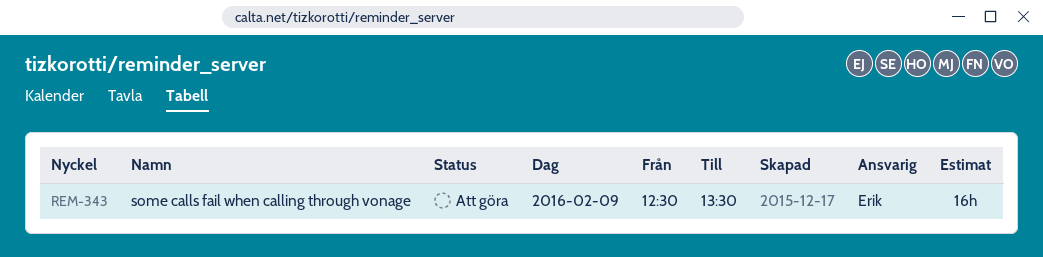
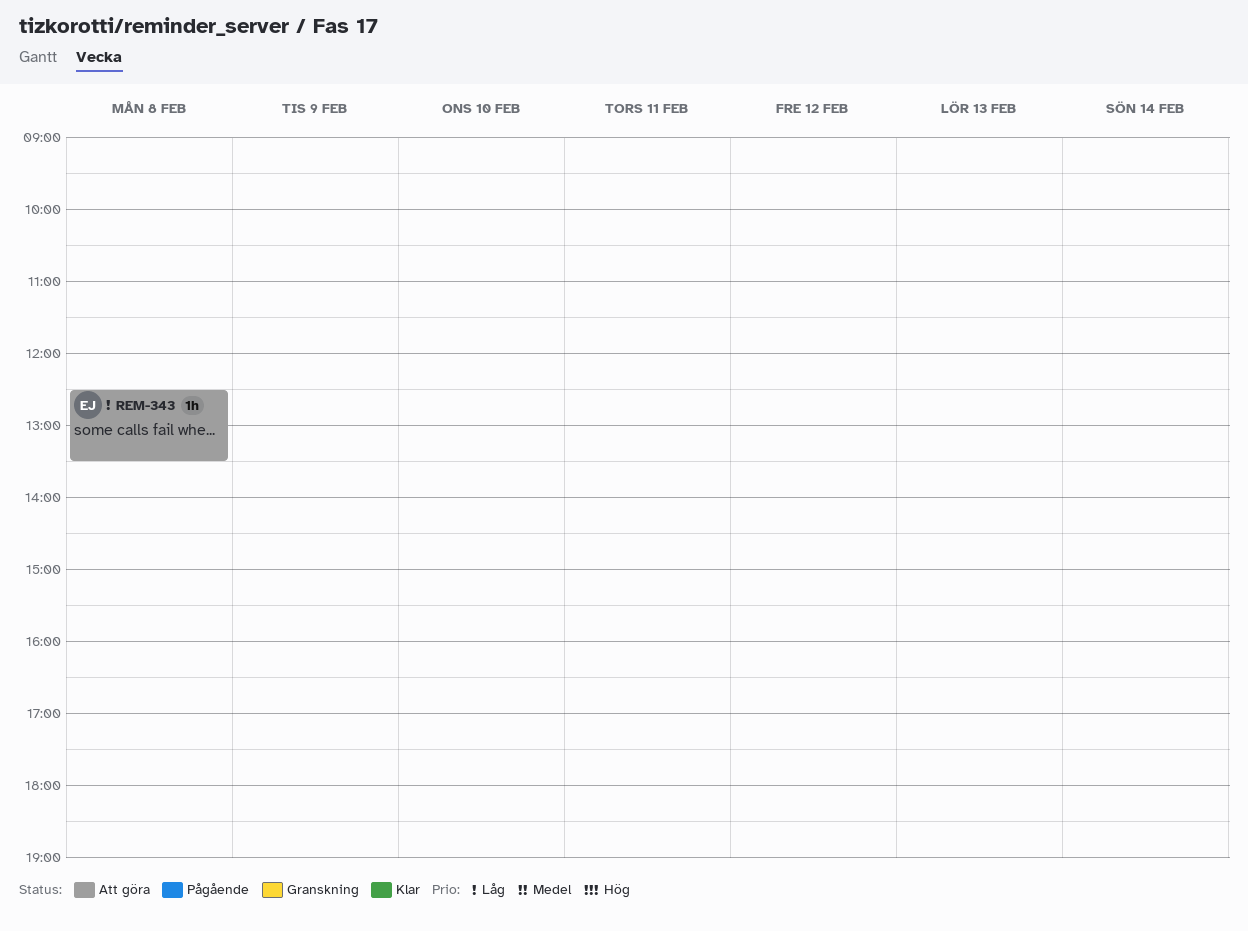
REM-343, estimate: 16h -> 1h
REM-343, day: Feb 9 -> Feb 8

